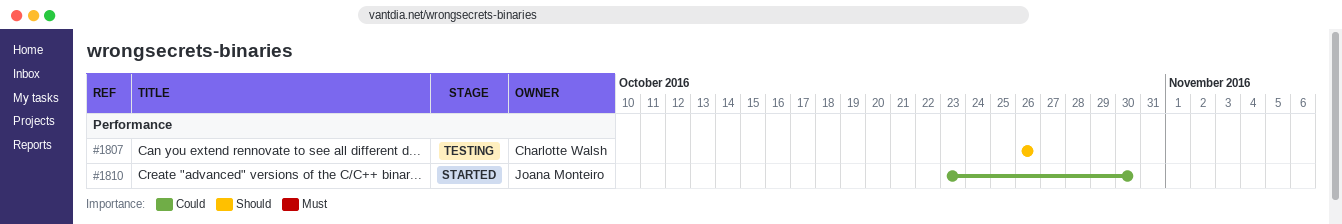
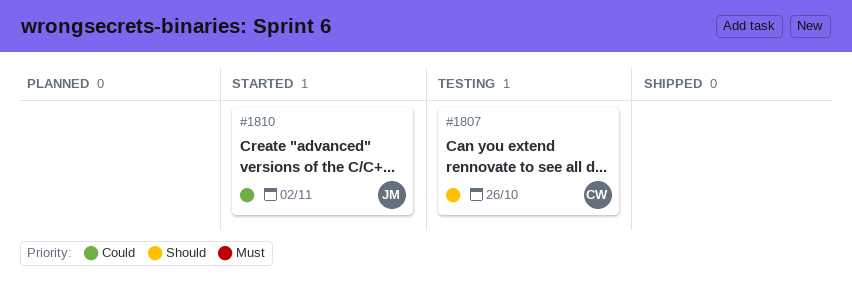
#1810, due: Oct 30 -> Nov 2

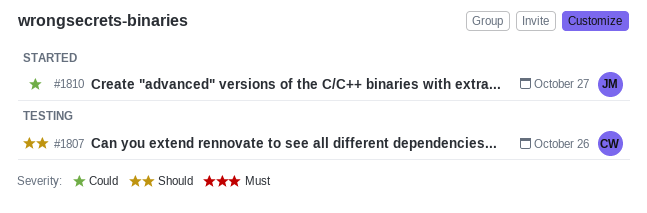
#1810, due: Nov 2 -> Oct 27

